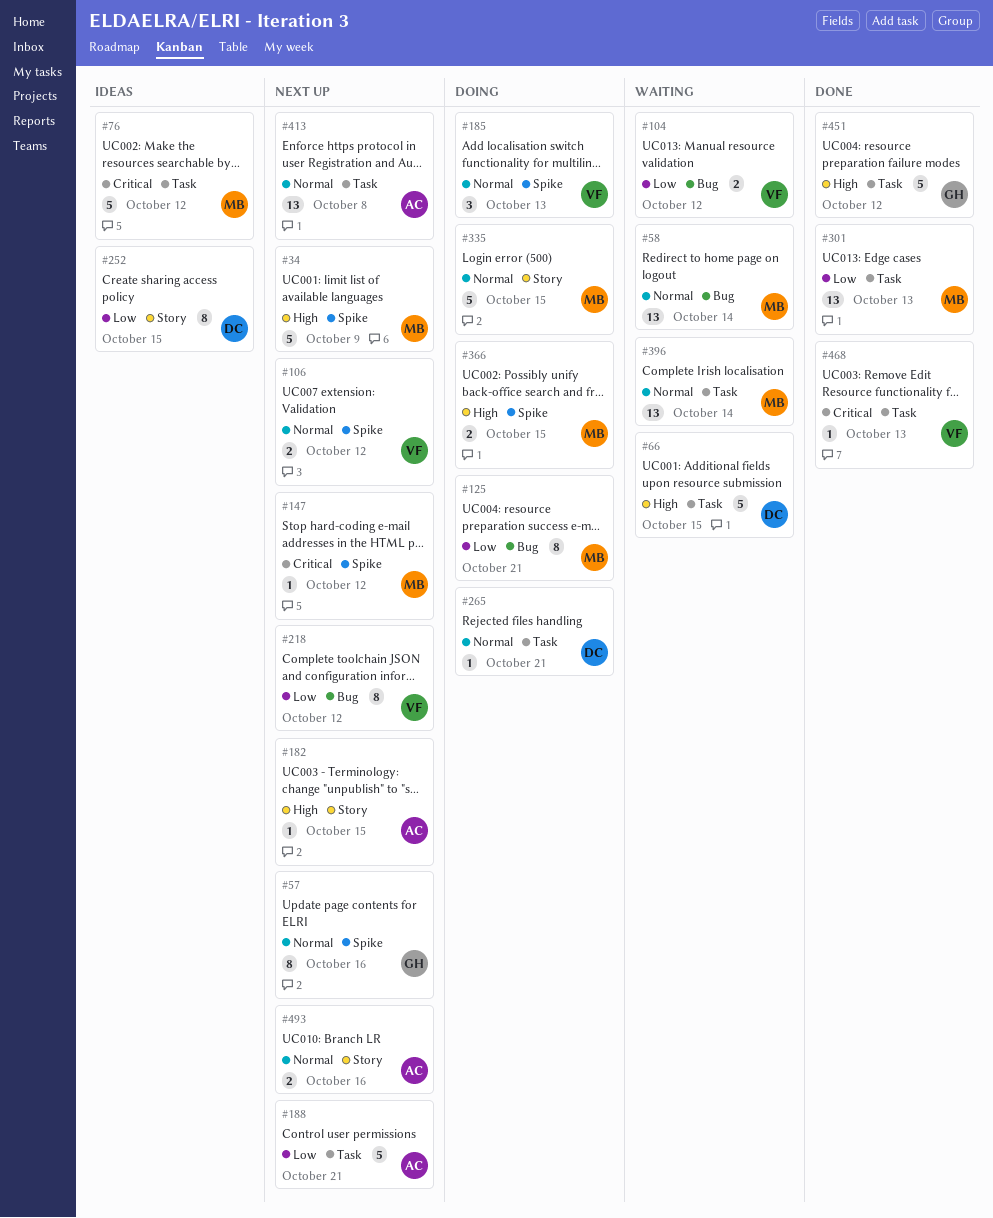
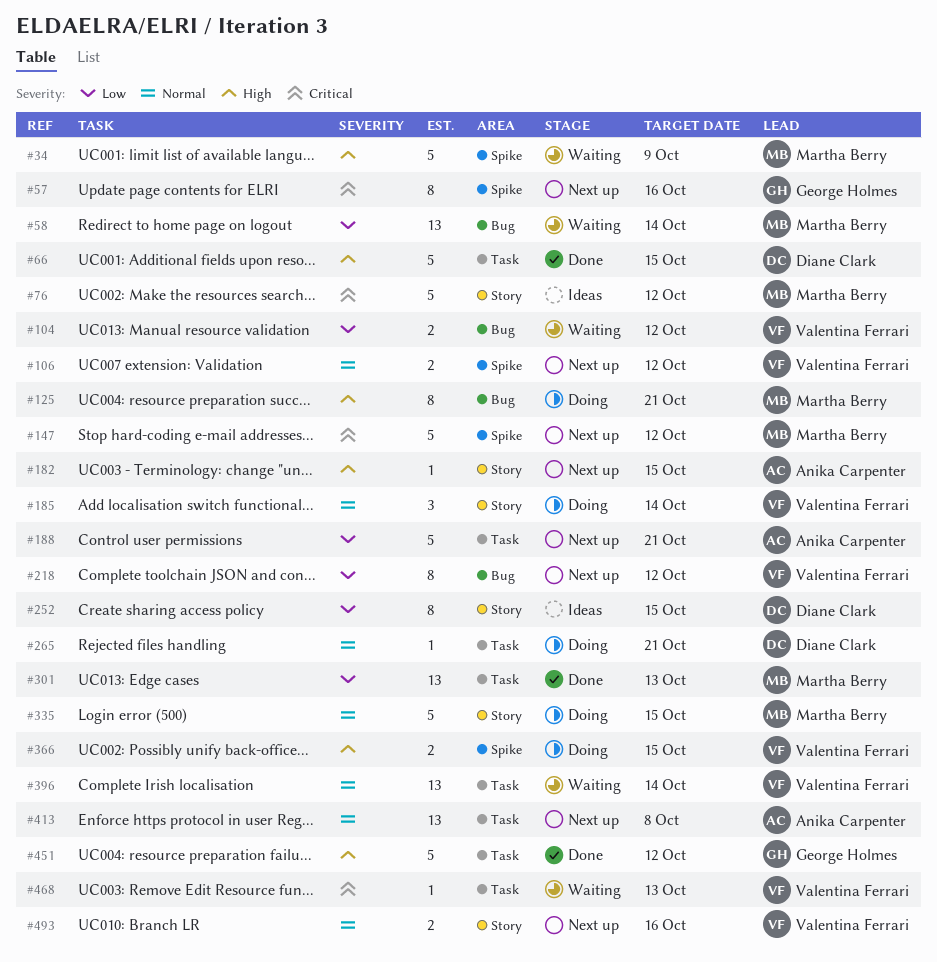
#34, status: Next up -> Waiting
#57, priority: Normal -> Critical
#58, priority: Normal -> Low
#66, status: Waiting -> Done
#76, label: Task -> Story
#125, priority: Low -> High
#147, estimate: 1 -> 5
#185, label: Spike -> Story
#185, due: Oct 13 -> Oct 14
#366, owner: Martha Berry -> Valentina Ferrari
#396, owner: Martha Berry -> Valentina Ferrari
#468, status: Done -> Waiting
#493, owner: Anika Carpenter -> Valentina Ferrari

